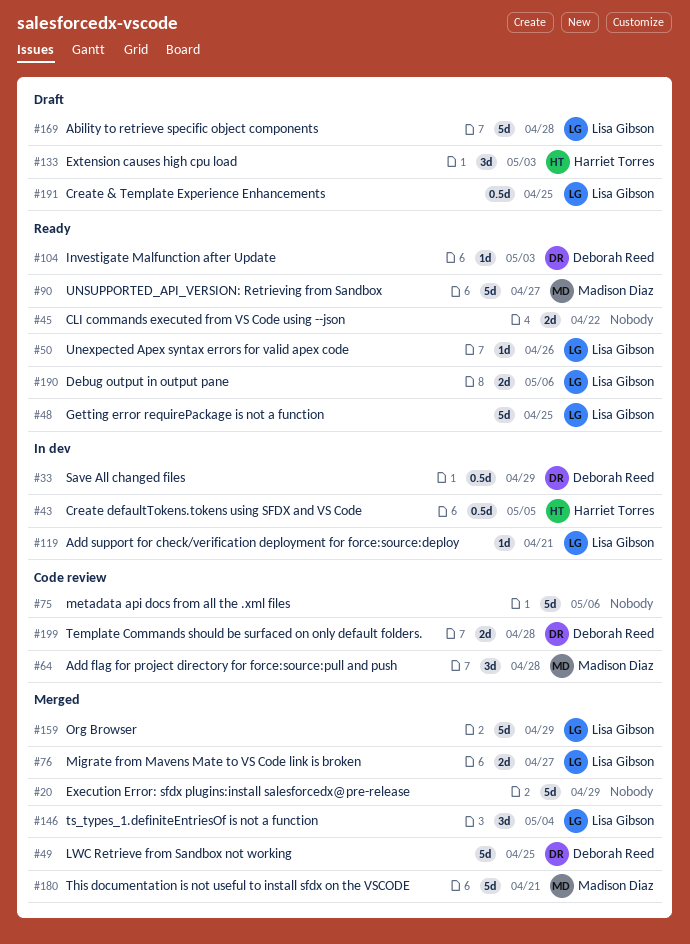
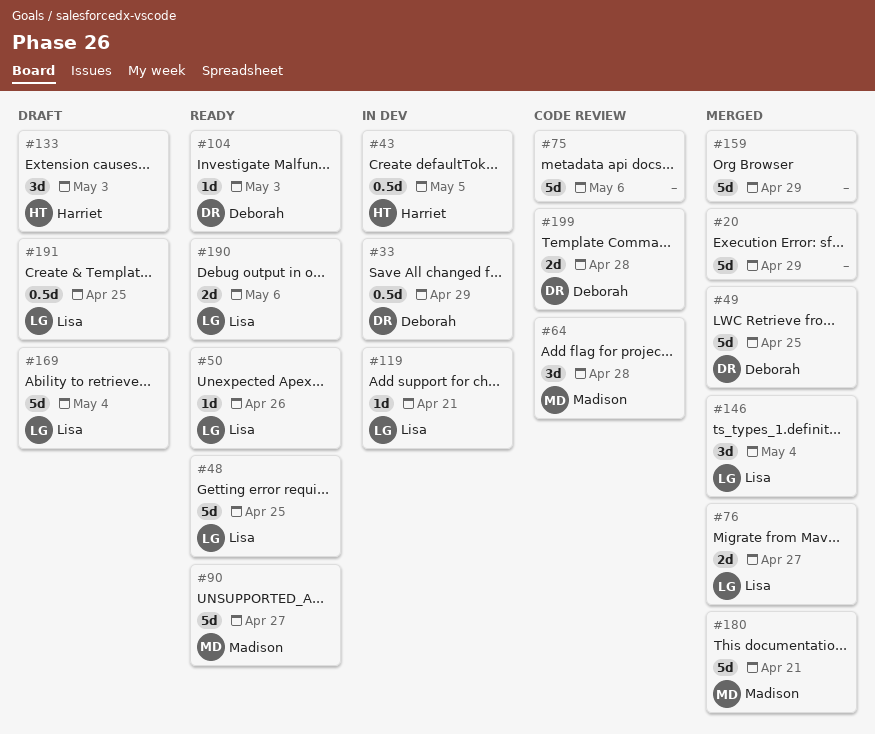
#45: present -> none
#159, owner: Lisa Gibson -> none
#169, due: Apr 28 -> May 4

